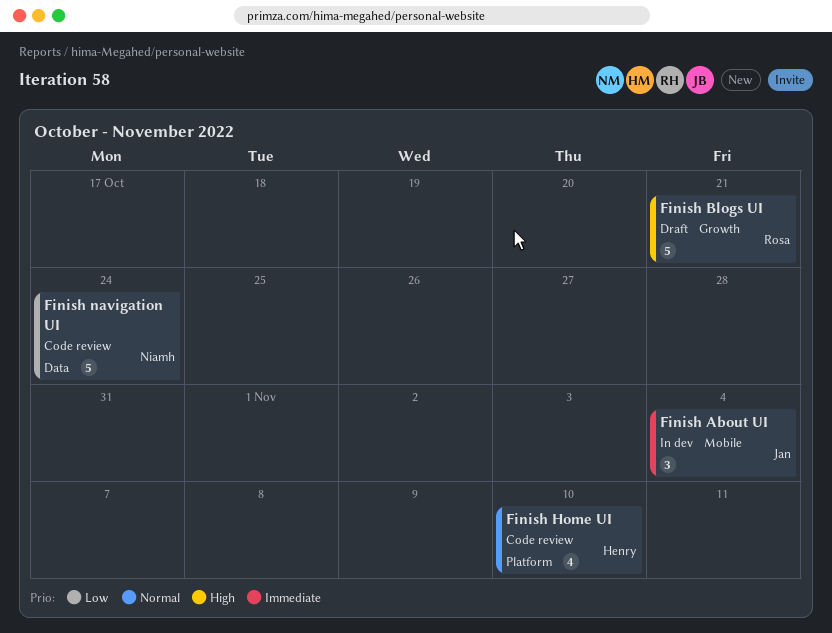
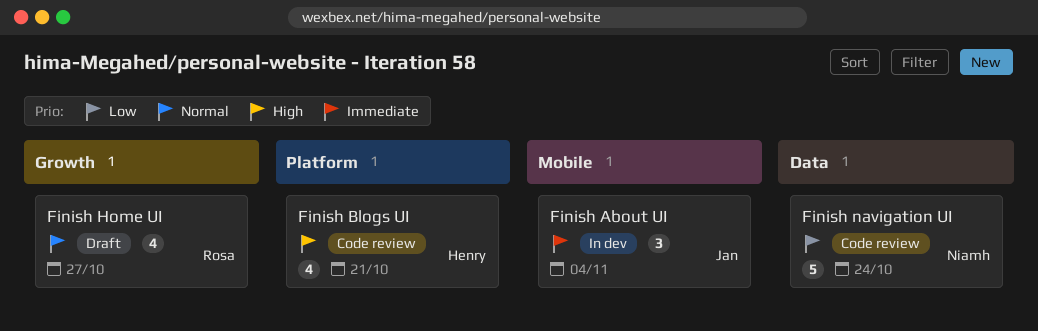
Finish Blogs UI, status: Draft -> Code review
Finish Blogs UI, owner: Rosa -> Henry
Finish Blogs UI, label: Growth -> Platform
Finish Blogs UI, estimate: 5 -> 4
Finish Home UI, status: Code review -> Draft
Finish Home UI, owner: Henry -> Rosa
Finish Home UI, label: Platform -> Growth
Finish Home UI, due: Nov 10 -> Oct 27

